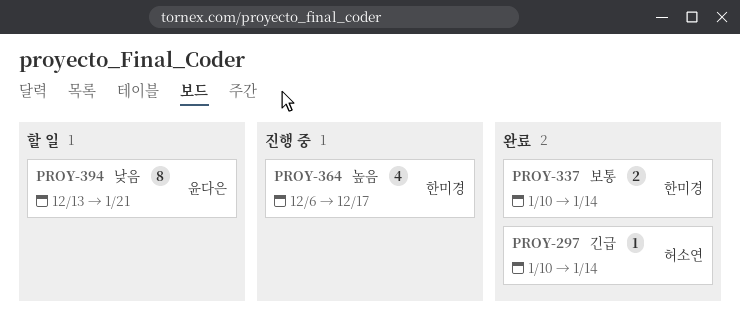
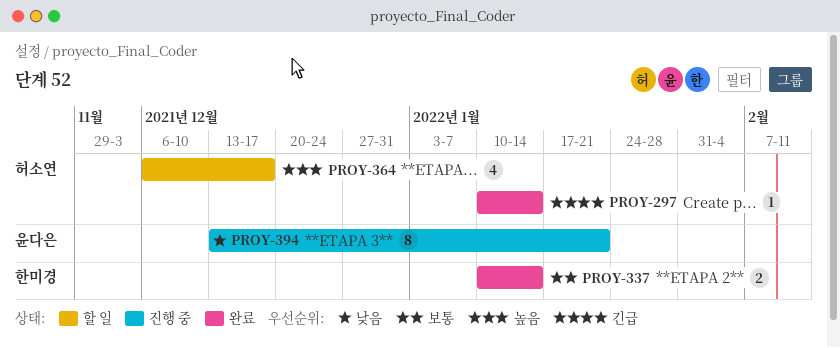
PROY-364, status: 진행 중 -> 할 일
PROY-364, owner: 한미경 -> 허소연
PROY-394, status: 할 일 -> 진행 중

